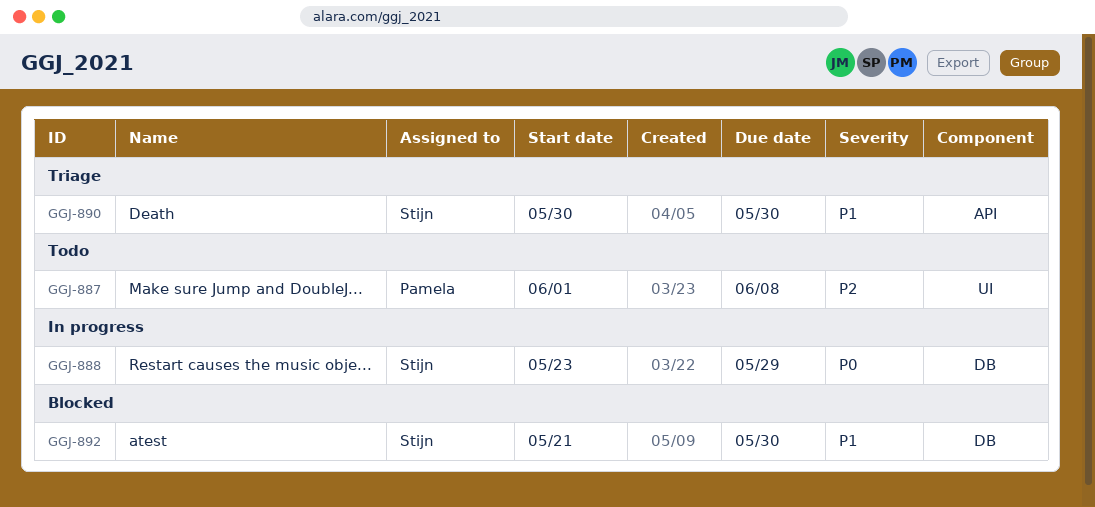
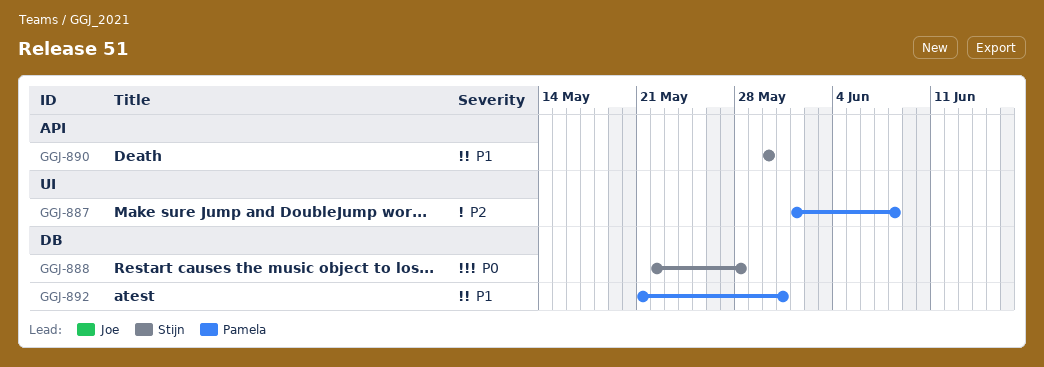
GGJ-888, start: May 23 -> May 22
GGJ-888, due: May 29 -> May 28
GGJ-892, owner: Stijn -> Pamela
GGJ-892, due: May 30 -> May 31

